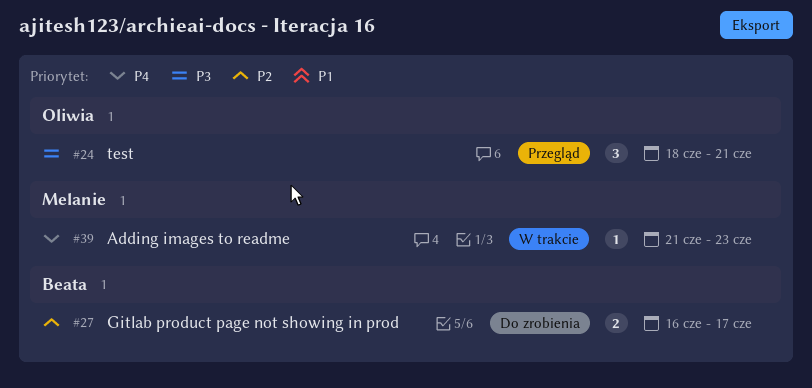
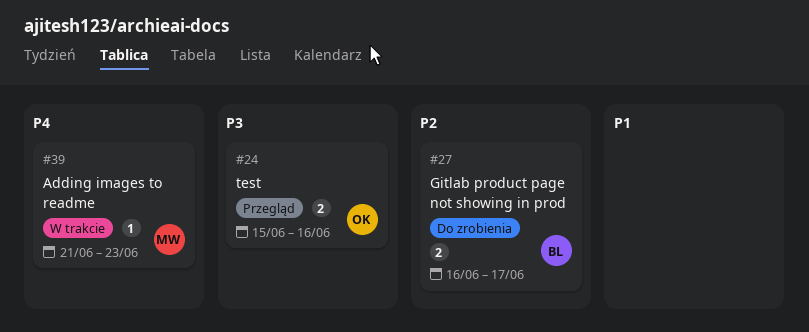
#24, estimate: 3 -> 2
#24, start: Jun 18 -> Jun 15
#24, due: Jun 21 -> Jun 16

